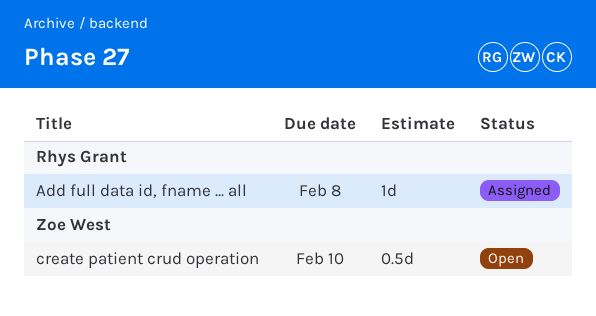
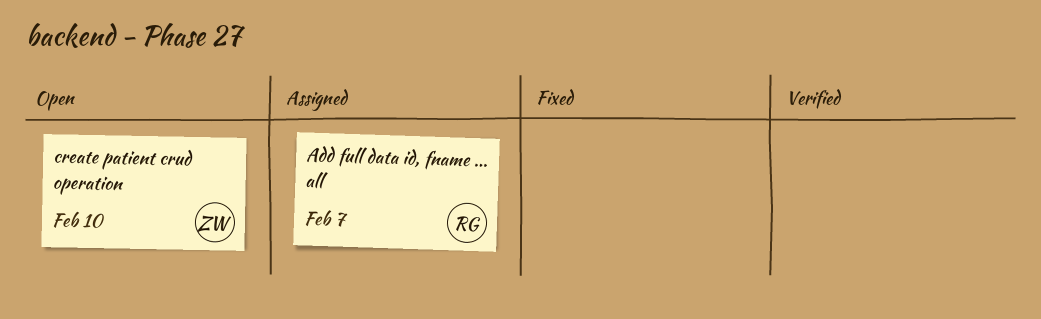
Add full data id, fname ... all, due: Feb 8 -> Feb 7

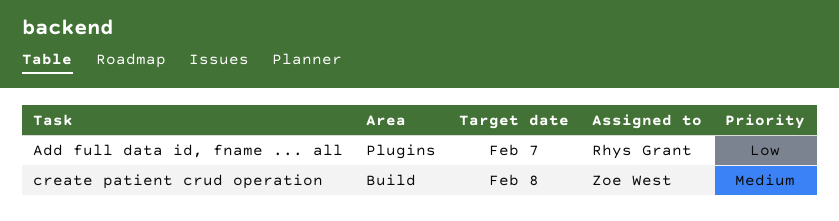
create patient crud operation, due: Feb 10 -> Feb 8

